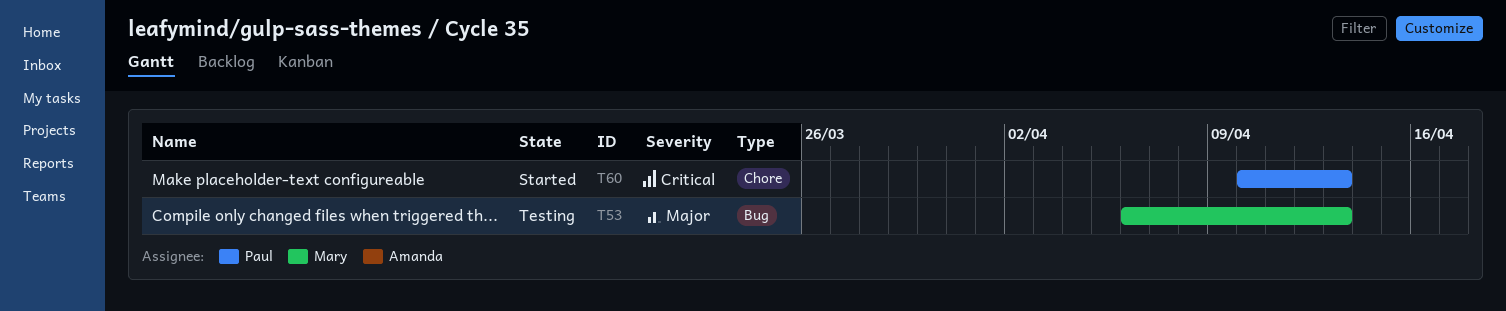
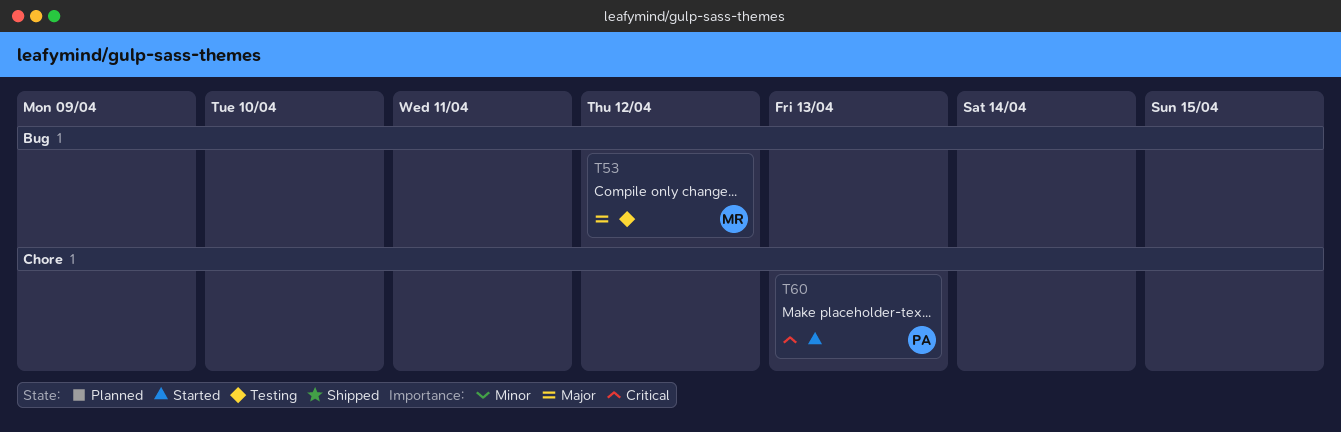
T53, due: Apr 13 -> Apr 12

